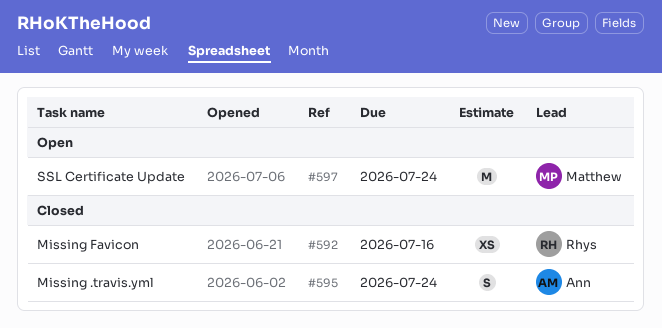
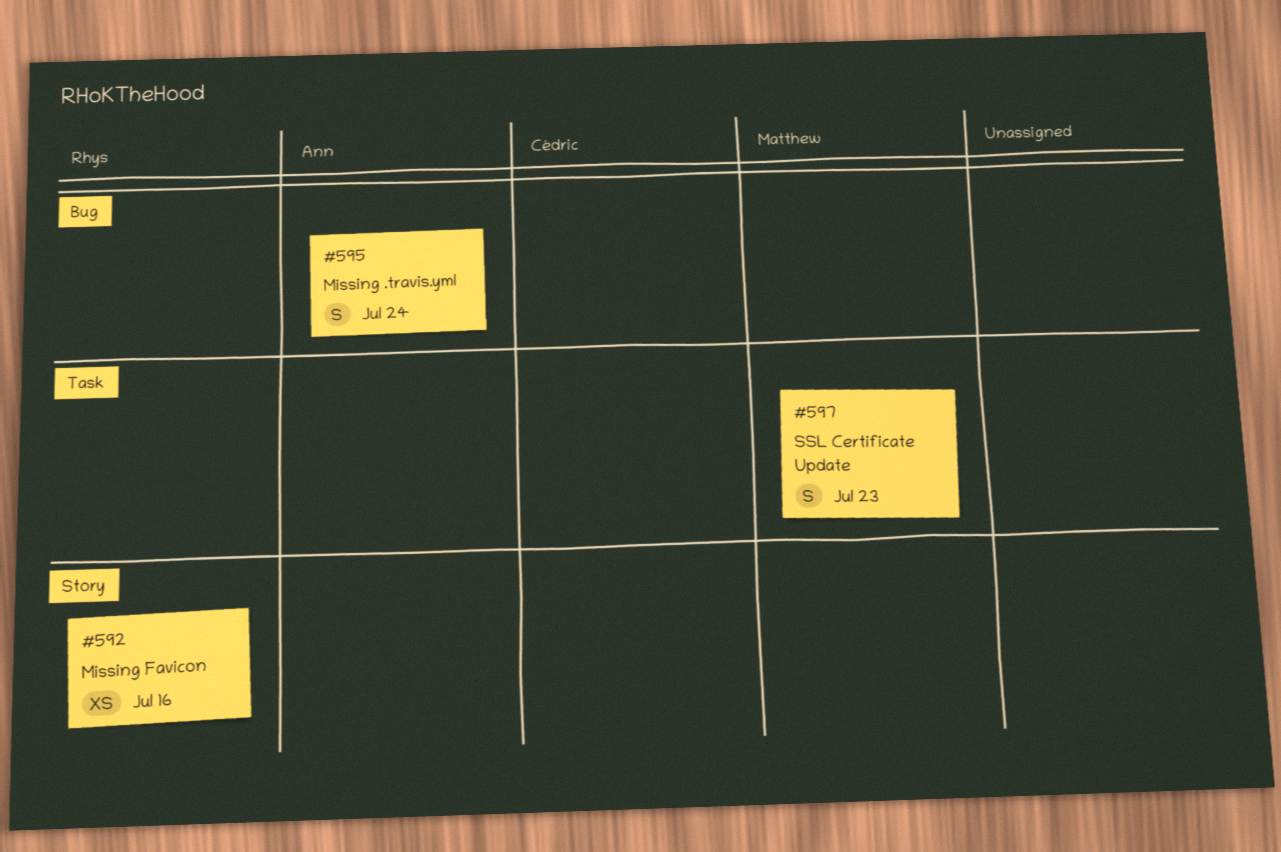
#597, estimate: M -> S
#597, due: Jul 24 -> Jul 23

